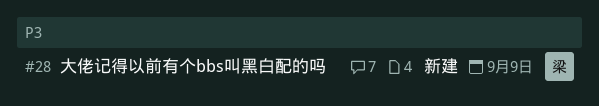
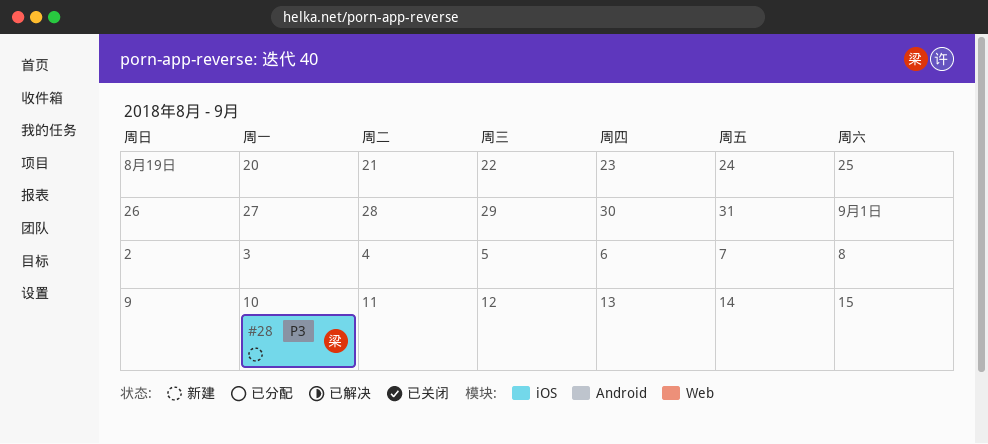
#28, due: Sep 9 -> Sep 10

